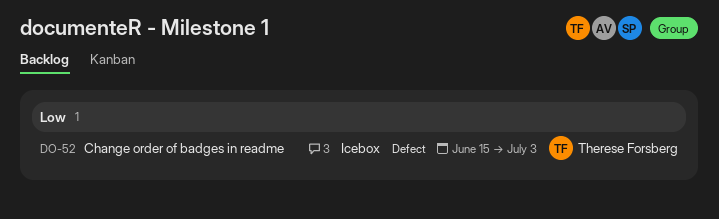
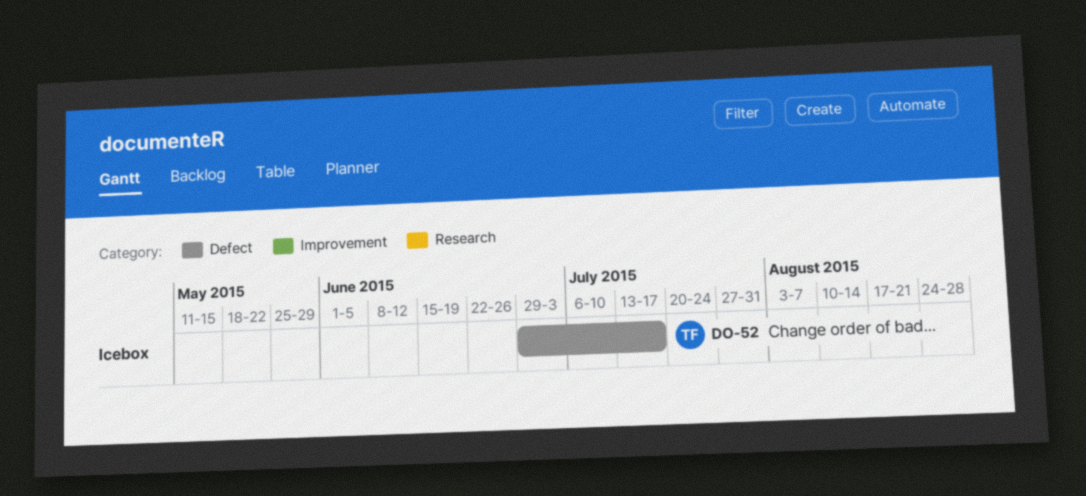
DO-52, start: Jun 15 -> Jun 29
DO-52, due: Jul 3 -> Jul 17

